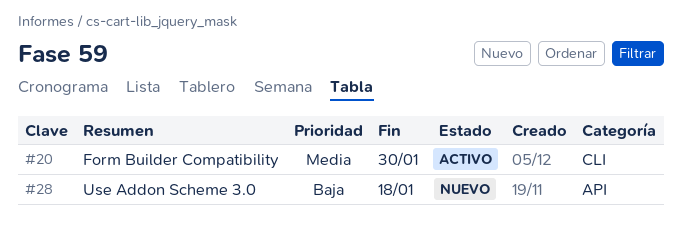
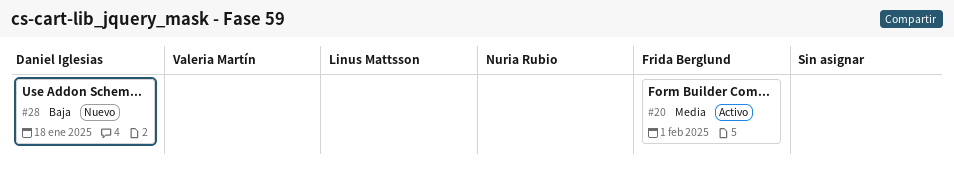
#20, due: Jan 30 -> Feb 1

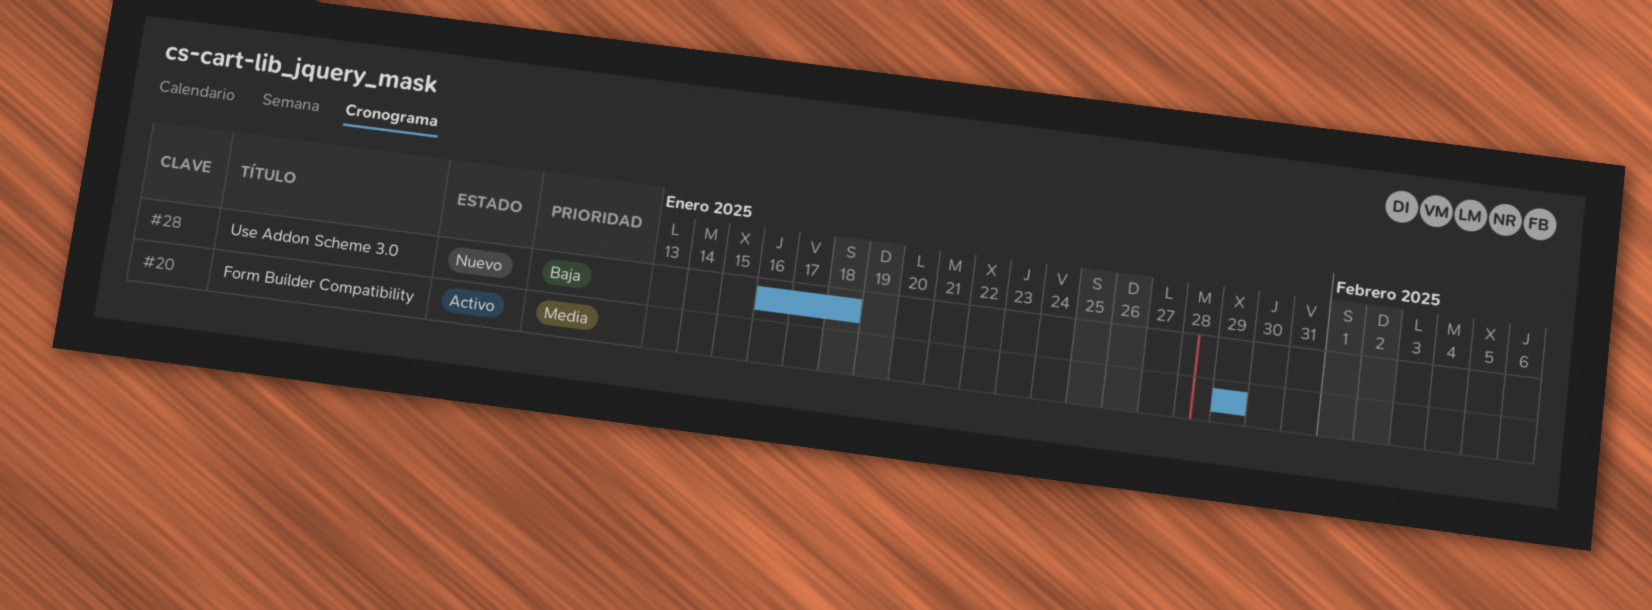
#20, due: Feb 1 -> Jan 29

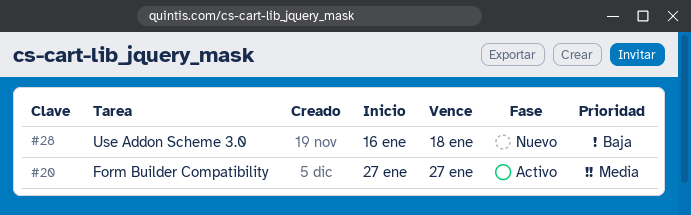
#20, start: Jan 29 -> Jan 27
#20, due: Jan 29 -> Jan 27

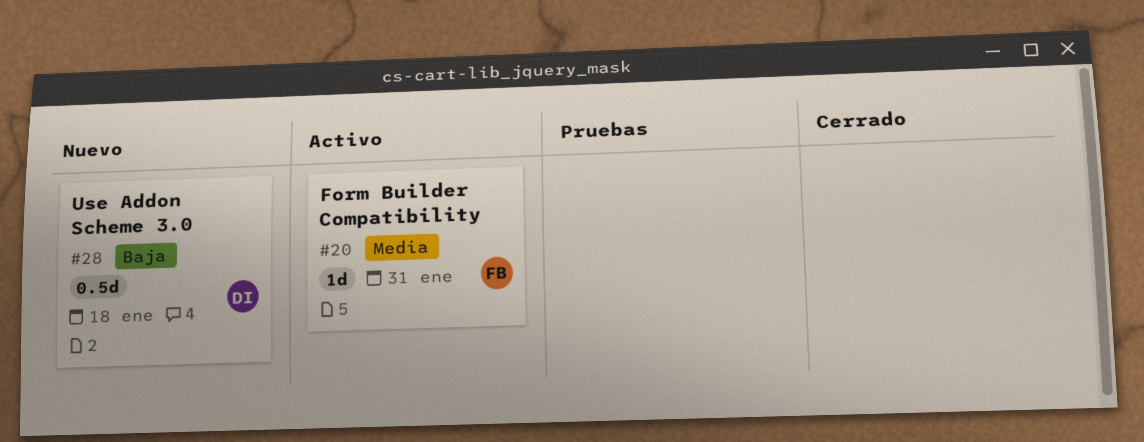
#20, due: Jan 27 -> Jan 31

